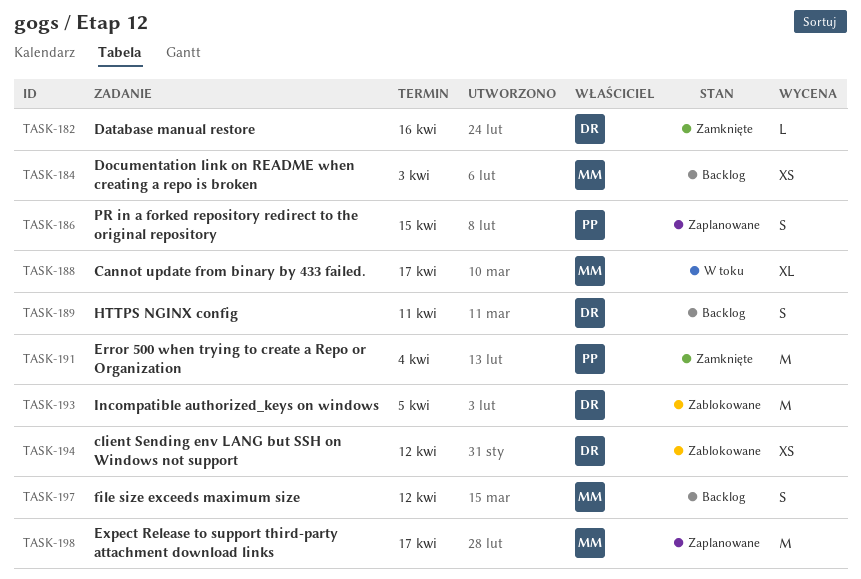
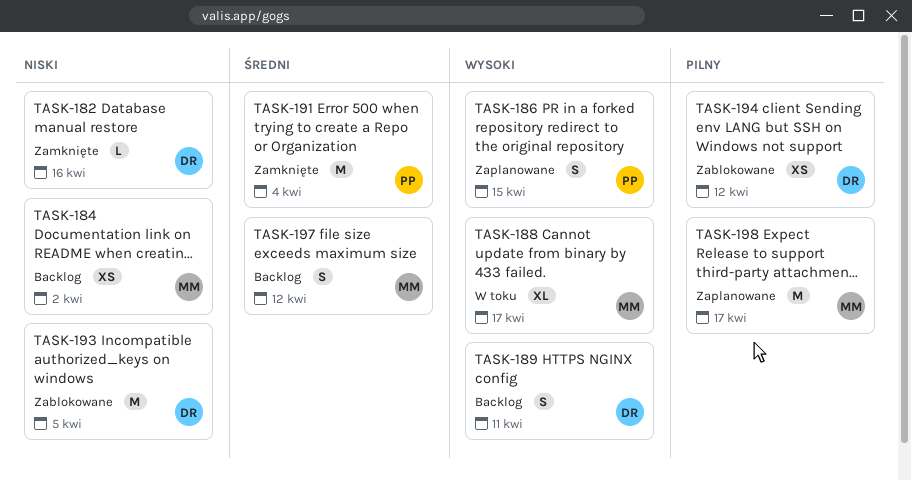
TASK-184, due: Apr 3 -> Apr 2

